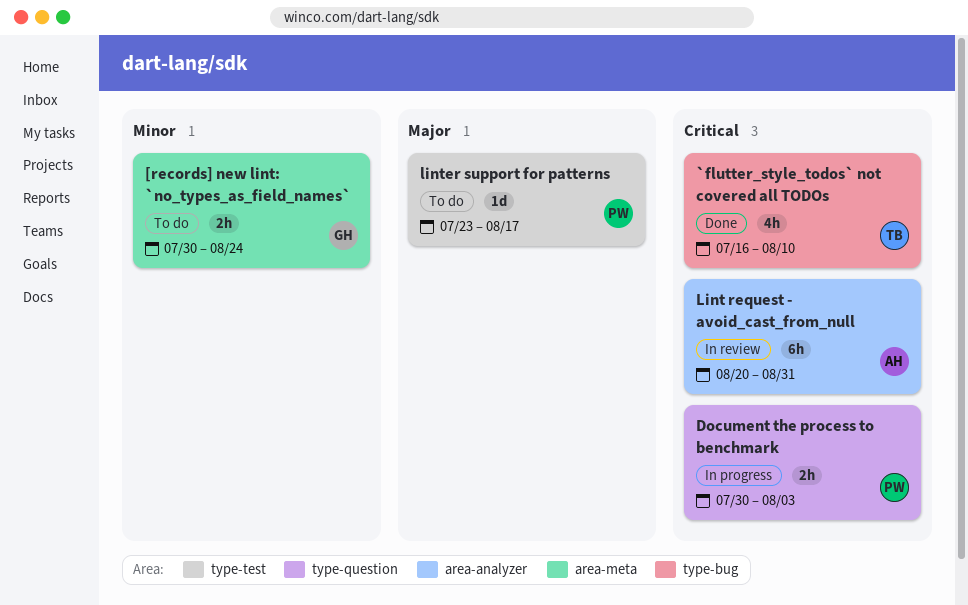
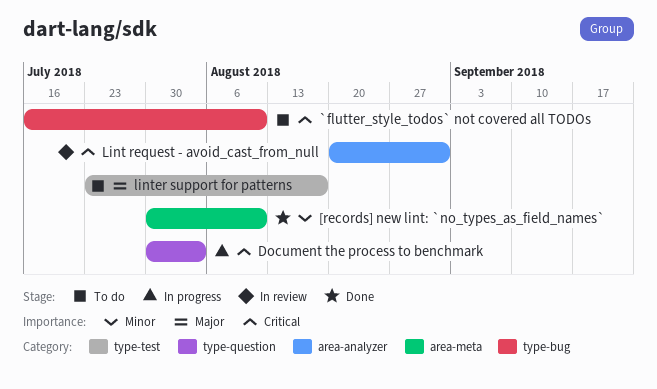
[records] new lint: `no_types_as_field_names`, status: To do -> Done
[records] new lint: `no_types_as_field_names`, due: Aug 24 -> Aug 10
`flutter_style_todos` not covered all TODOs, status: Done -> To do

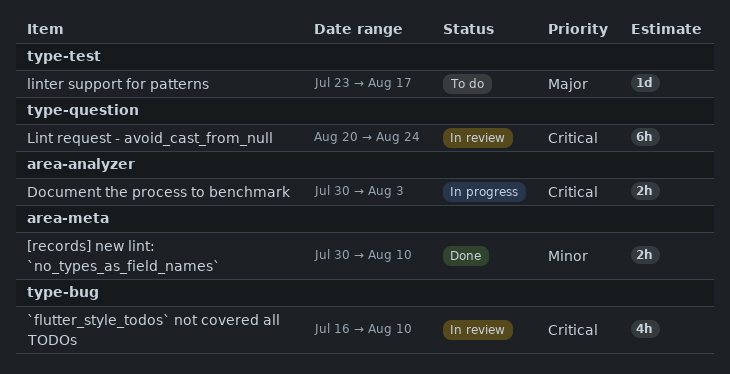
`flutter_style_todos` not covered all TODOs, status: To do -> In review
Document the process to benchmark, label: type-question -> area-analyzer
Lint request - avoid_cast_from_null, label: area-analyzer -> type-question
Lint request - avoid_cast_from_null, due: Aug 31 -> Aug 24

